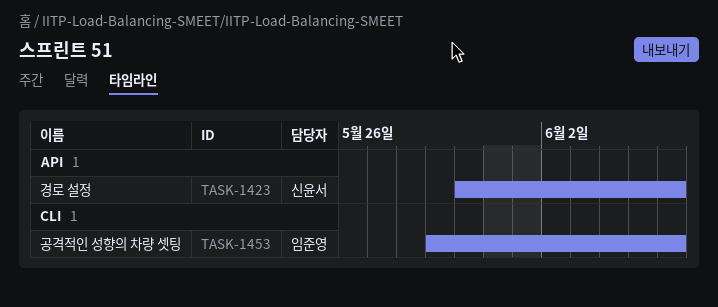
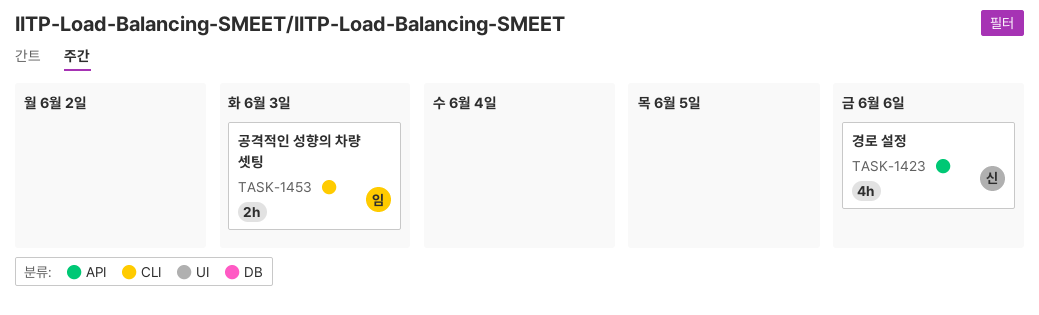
TASK-1453, due: Jun 6 -> Jun 3

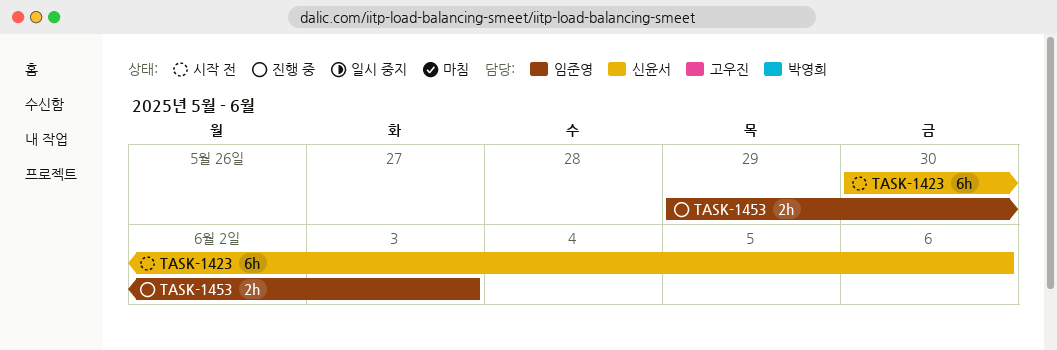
TASK-1423, estimate: 4h -> 6h

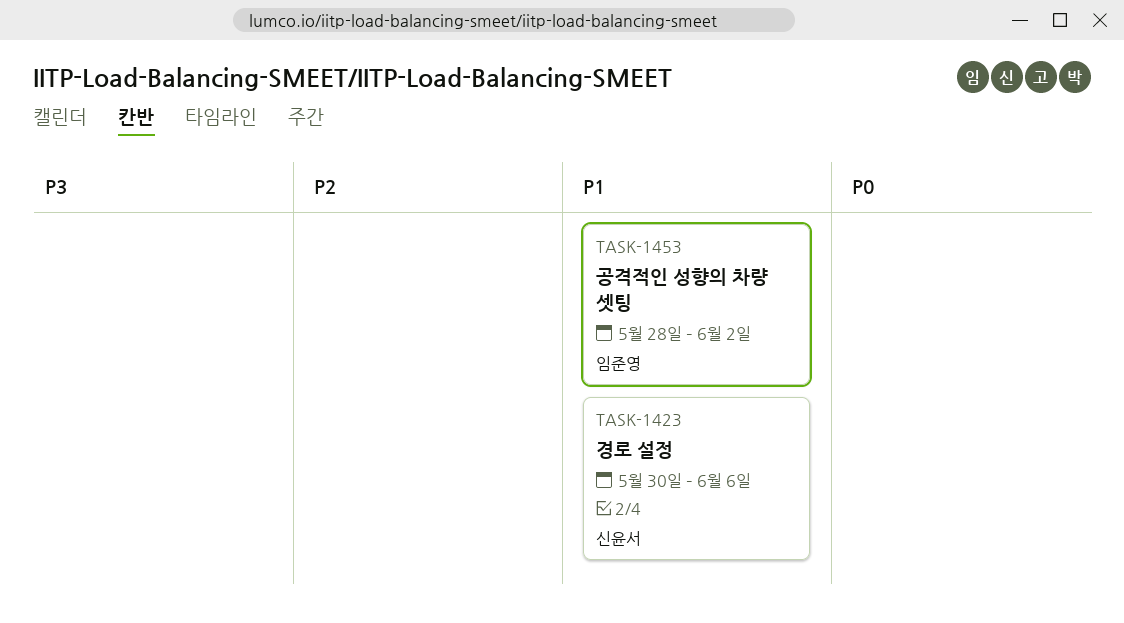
TASK-1453, start: May 29 -> May 28
TASK-1453, due: Jun 3 -> Jun 2

